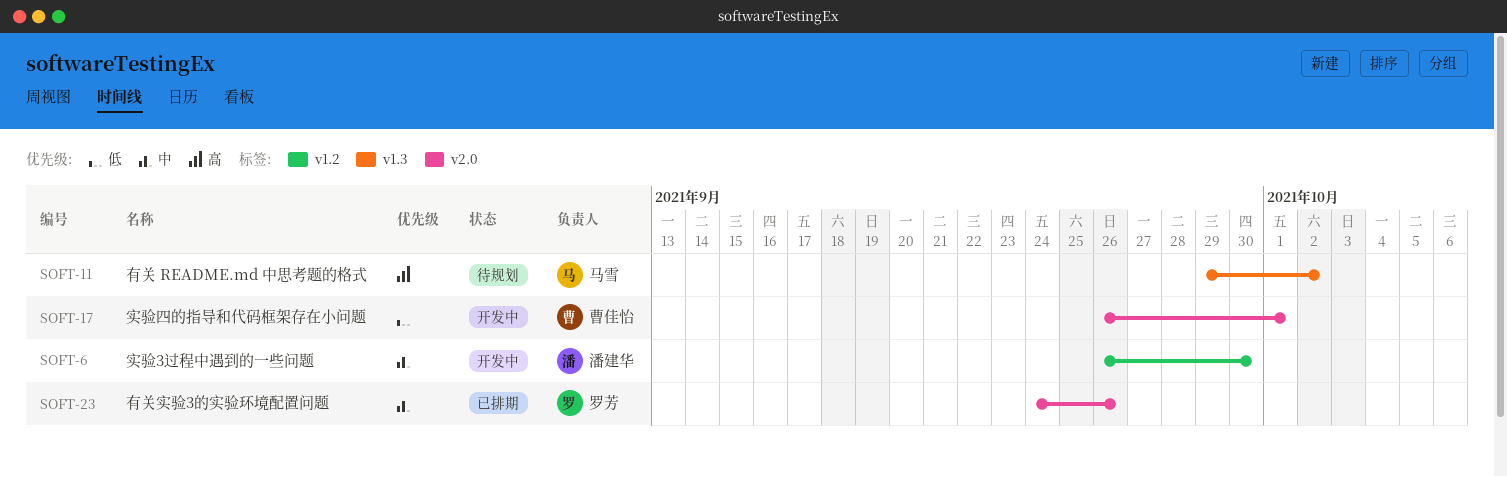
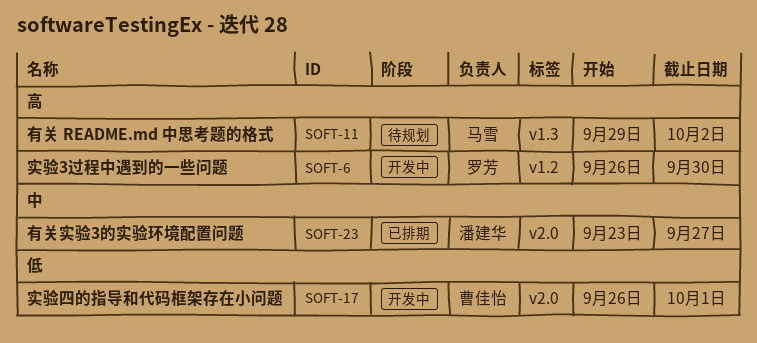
SOFT-6, owner: 潘建华 -> 罗芳
SOFT-6, priority: 中 -> 高
SOFT-23, owner: 罗芳 -> 潘建华
SOFT-23, start: Sep 24 -> Sep 23
SOFT-23, due: Sep 26 -> Sep 27

